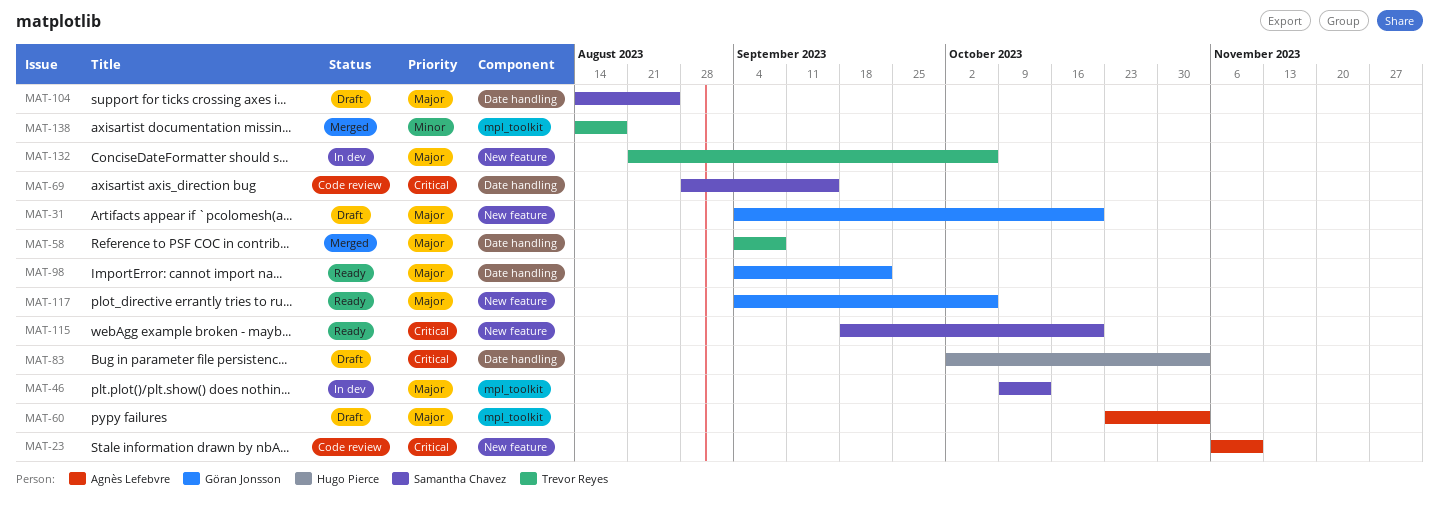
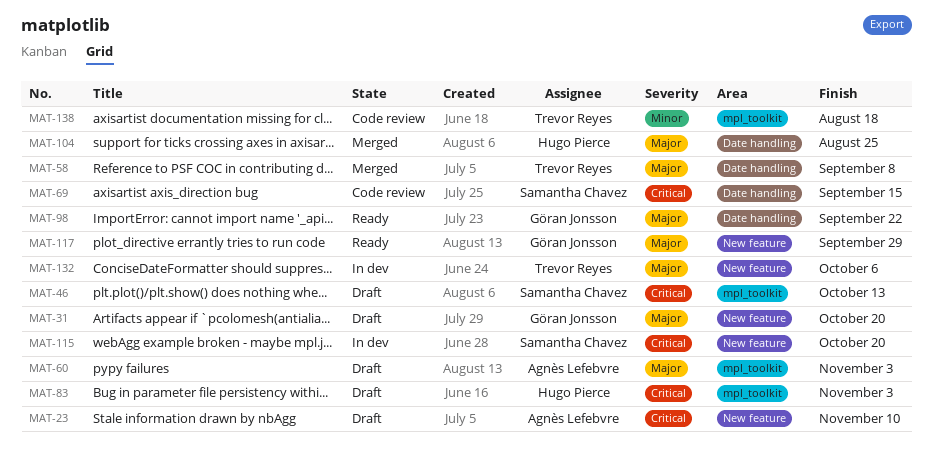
MAT-23, status: Code review -> Draft
MAT-46, status: In dev -> Draft
MAT-46, priority: Major -> Critical
MAT-83, label: Date handling -> mpl_toolkit
MAT-104, status: Draft -> Merged
MAT-104, owner: Samantha Chavez -> Hugo Pierce
MAT-115, status: Ready -> In dev
MAT-117, due: Oct 6 -> Sep 29
MAT-138, status: Merged -> Code review

